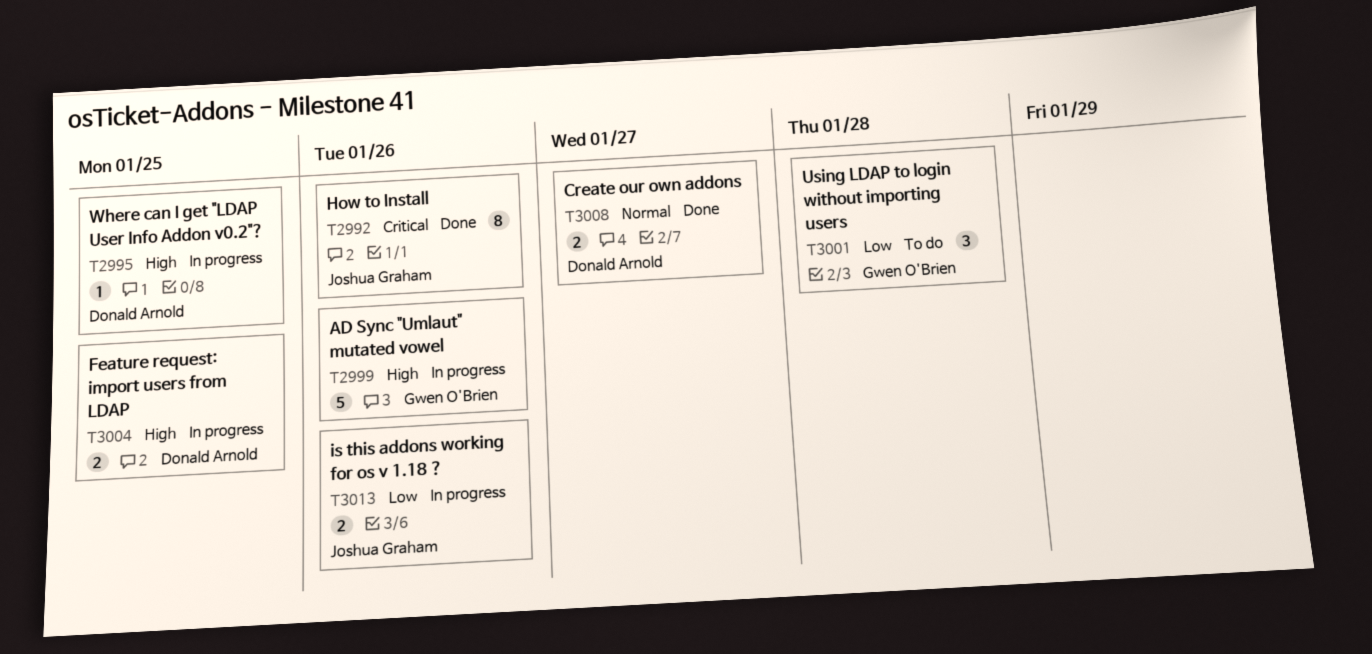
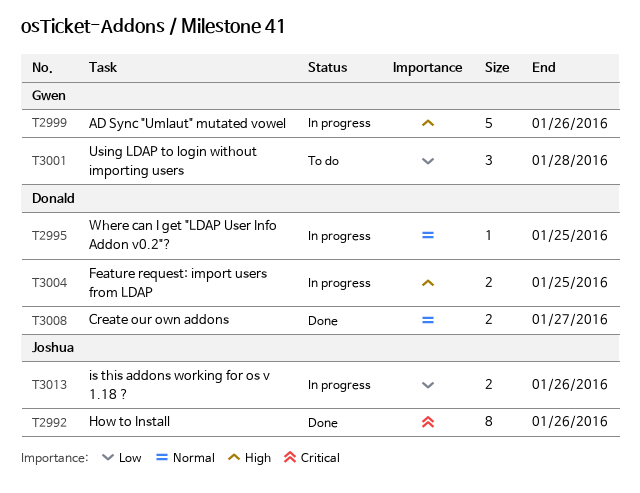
T2995, priority: High -> Normal

